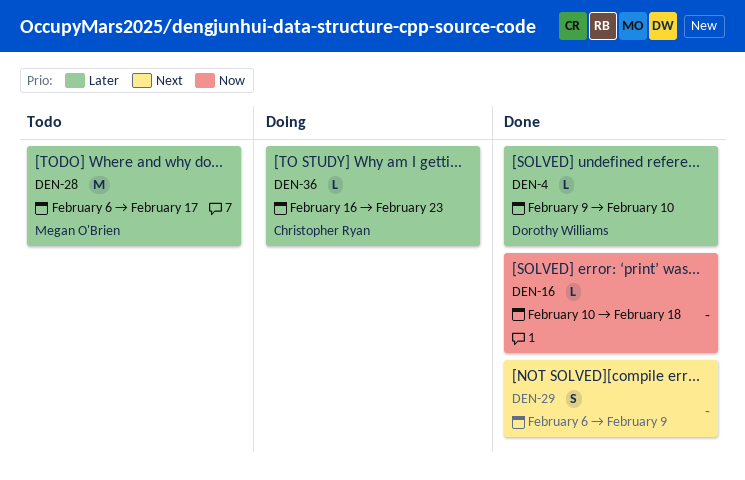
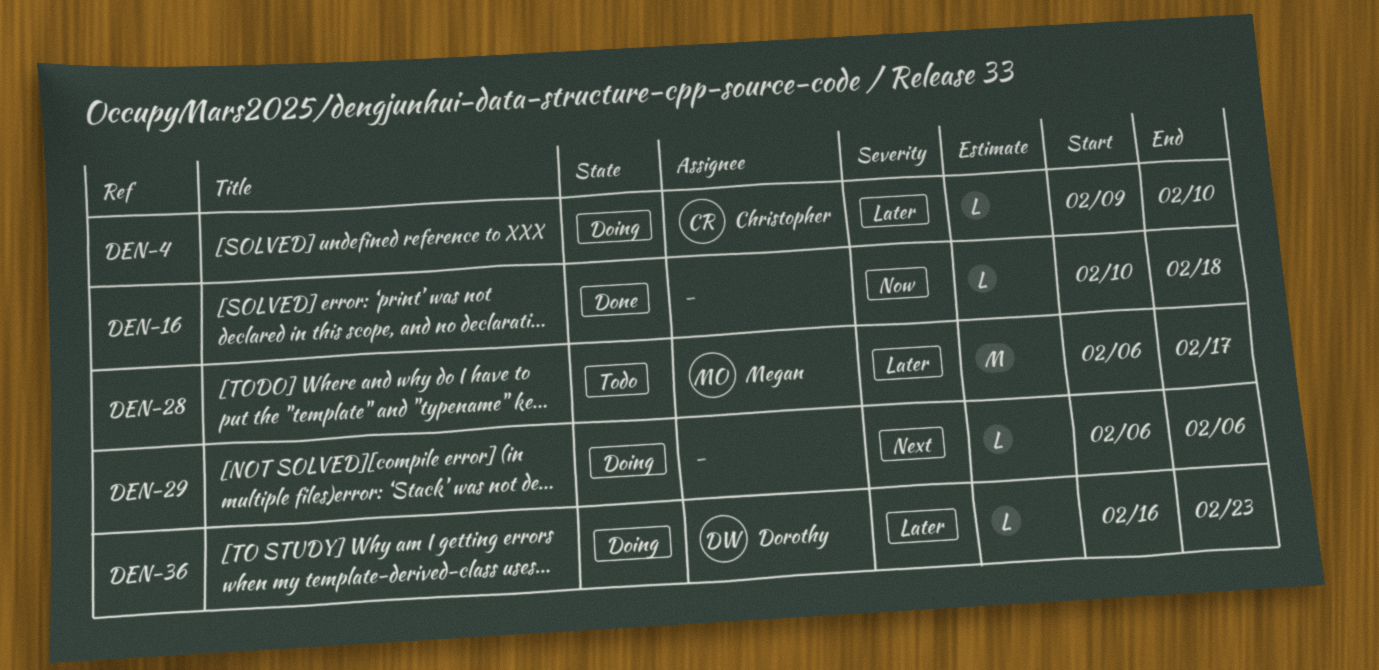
DEN-4, status: Done -> Doing
DEN-4, owner: Dorothy Williams -> Christopher Ryan
DEN-29, status: Done -> Doing
DEN-29, estimate: S -> L
DEN-29, due: Feb 9 -> Feb 6
DEN-36, owner: Christopher Ryan -> Dorothy Williams

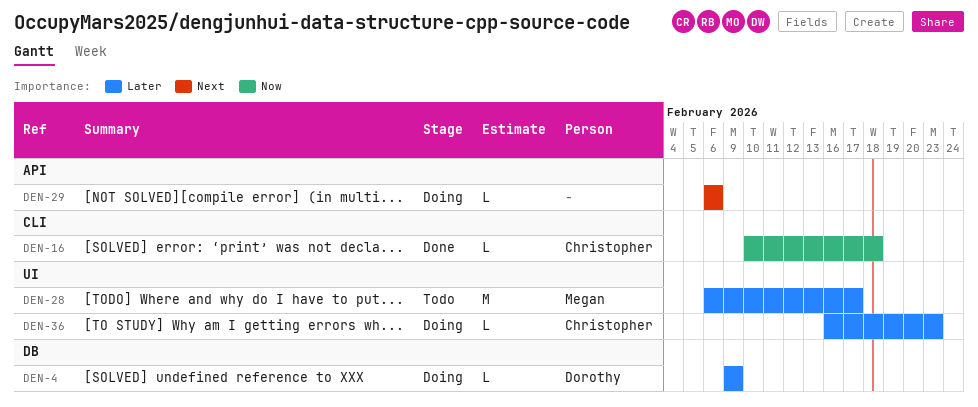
DEN-4, owner: Christopher -> Dorothy
DEN-4, due: Feb 10 -> Feb 9
DEN-16, owner: none -> Christopher
DEN-36, owner: Dorothy -> Christopher

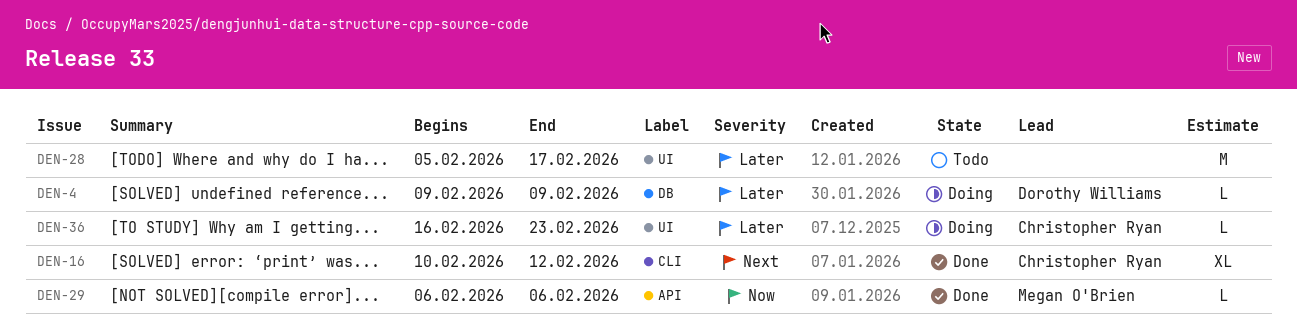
DEN-16, priority: Now -> Next
DEN-16, estimate: L -> XL
DEN-16, due: Feb 18 -> Feb 12
DEN-28, owner: Megan O'Brien -> none
DEN-28, start: Feb 6 -> Feb 5
DEN-29, status: Doing -> Done
DEN-29, owner: none -> Megan O'Brien
DEN-29, priority: Next -> Now

